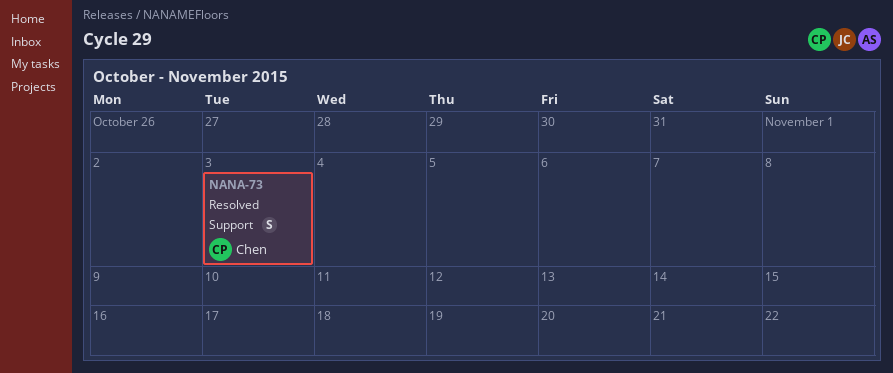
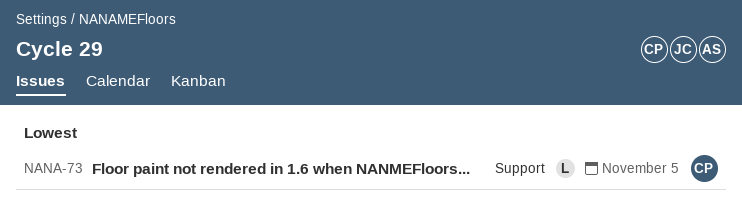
NANA-73, estimate: S -> L
NANA-73, due: Nov 3 -> Nov 5

